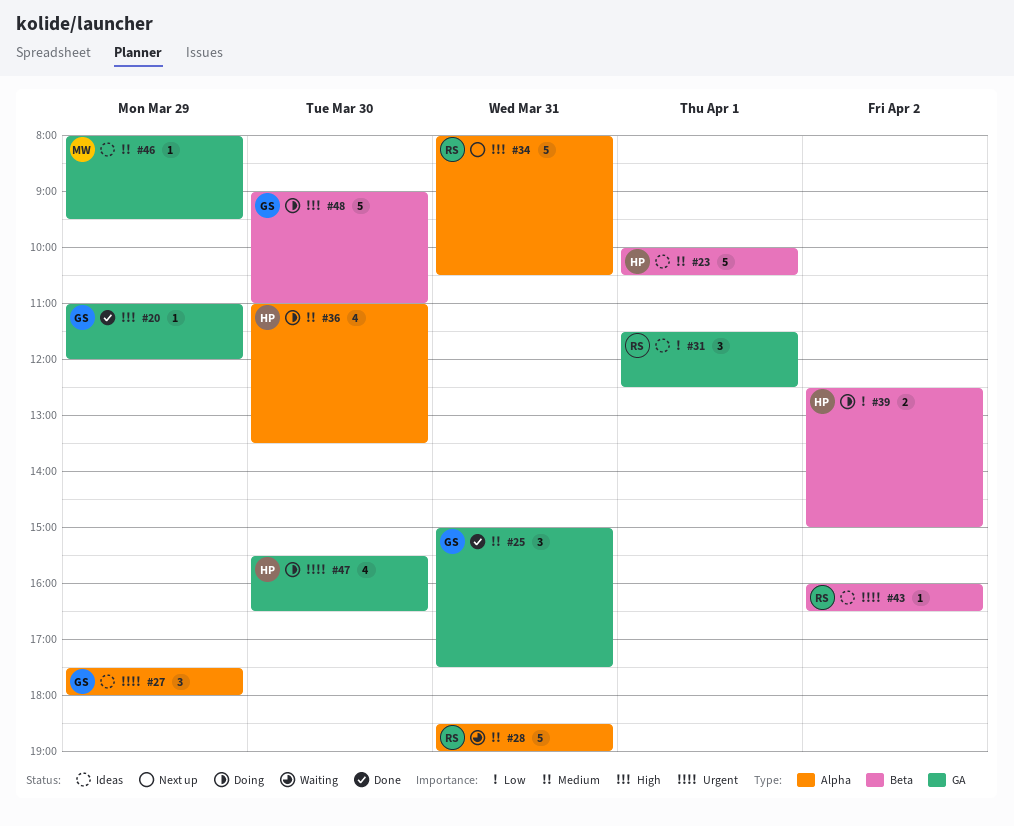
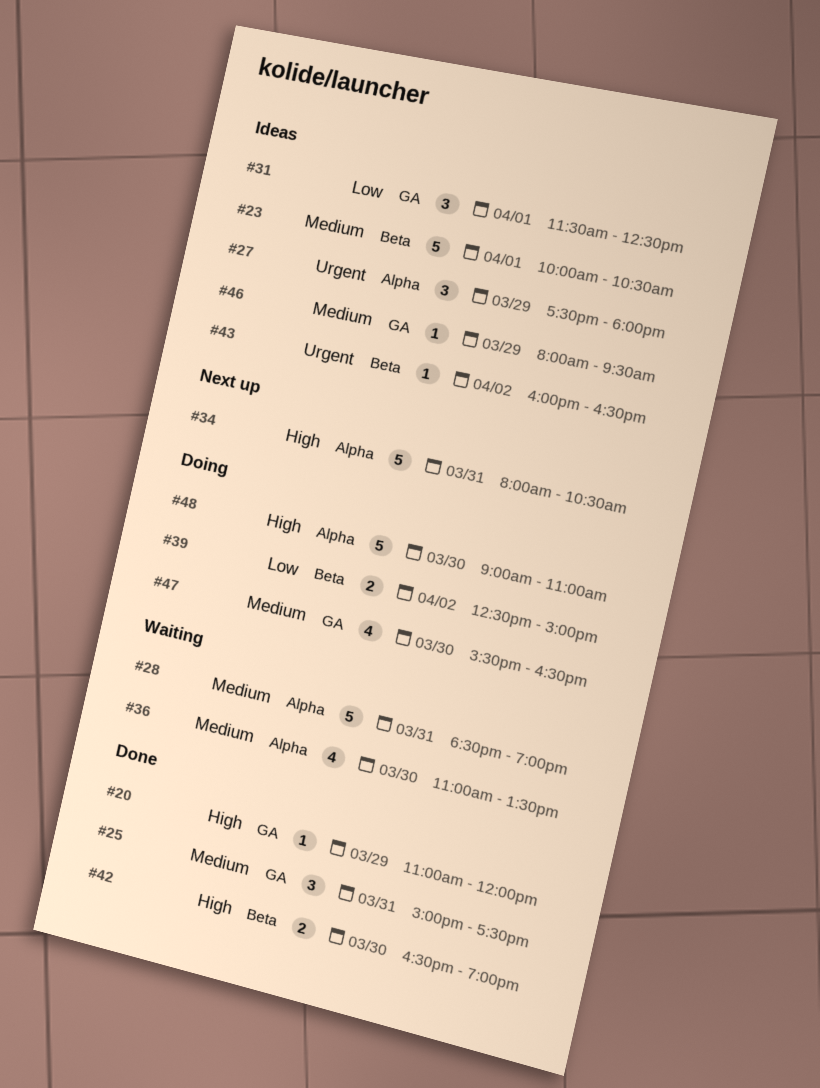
#36, status: Doing -> Waiting
#42: none -> present
#47, priority: Urgent -> Medium
#48, label: Beta -> Alpha

